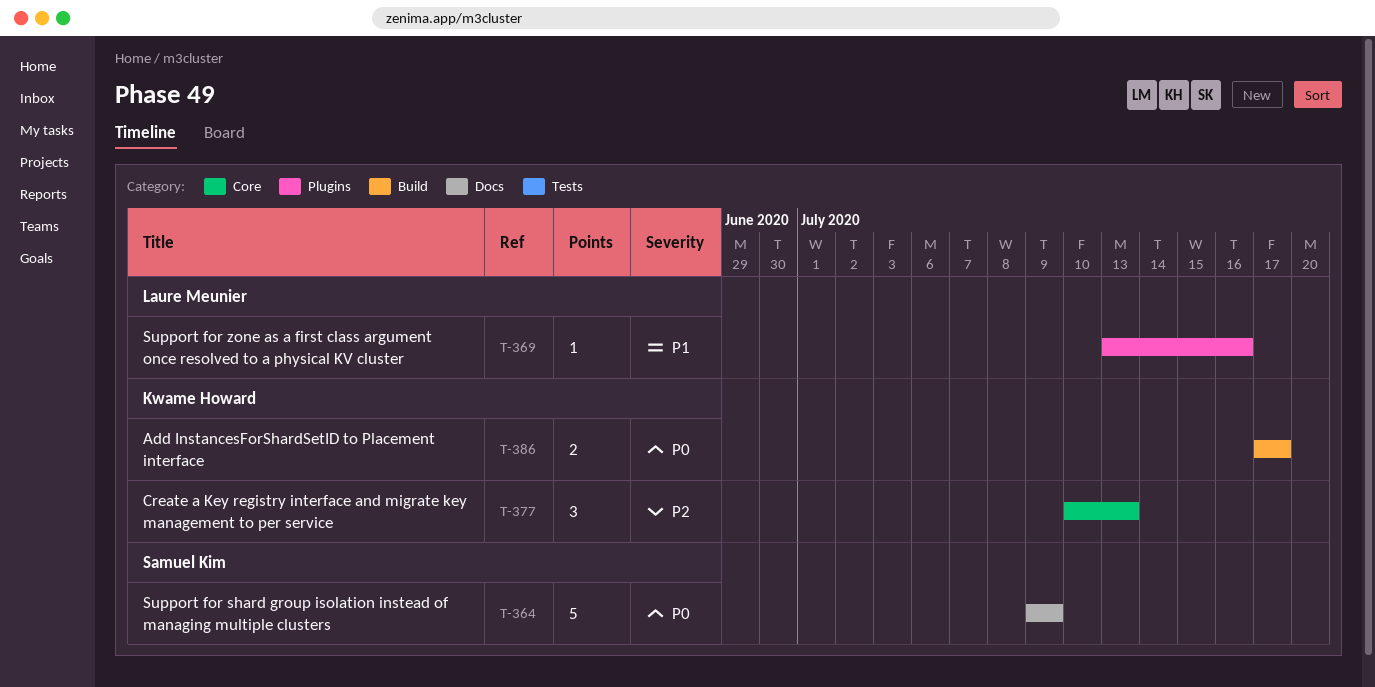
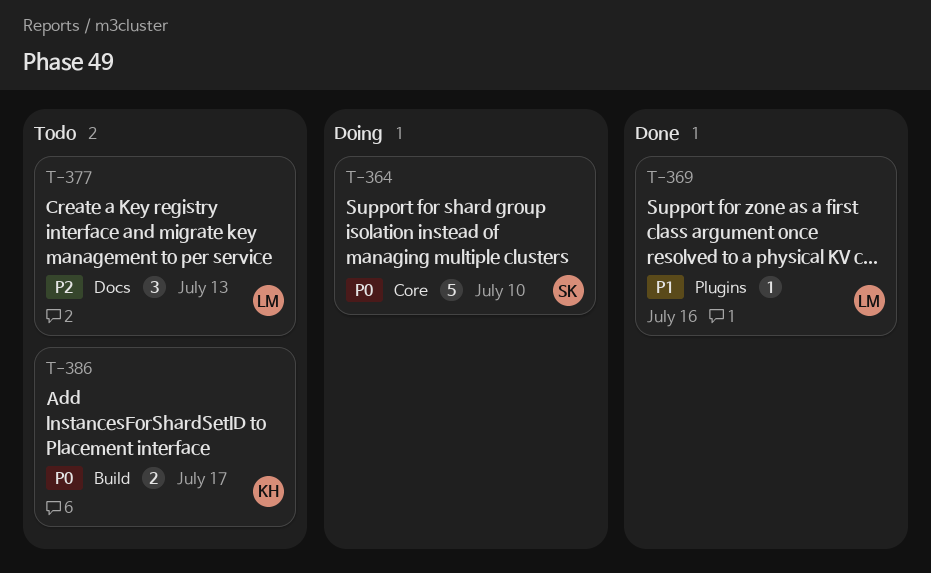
T-364, label: Docs -> Core
T-364, due: Jul 9 -> Jul 10
T-377, owner: Kwame Howard -> Laure Meunier
T-377, label: Core -> Docs

